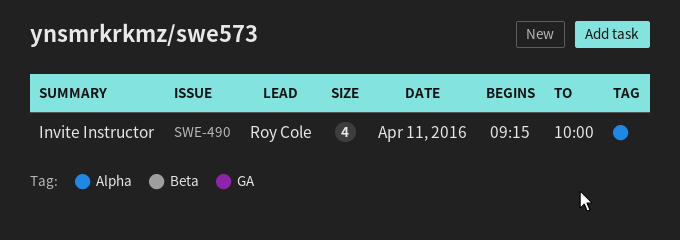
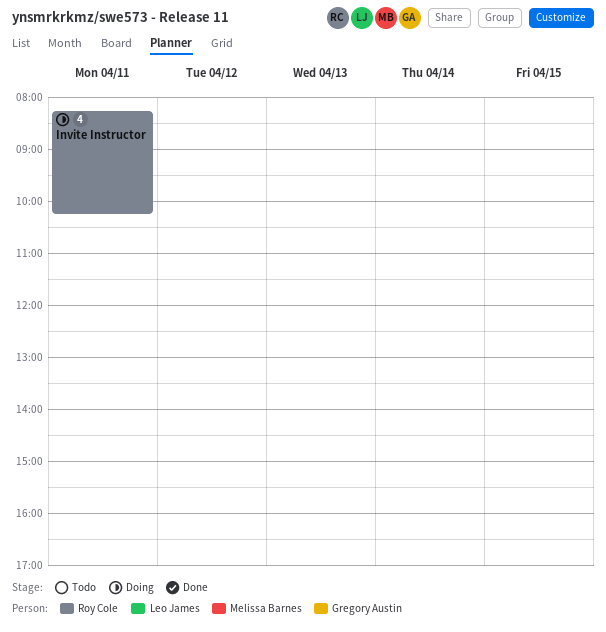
Invite Instructor, begins: 09:15 -> 08:15
Invite Instructor, ends: 10:00 -> 10:15

